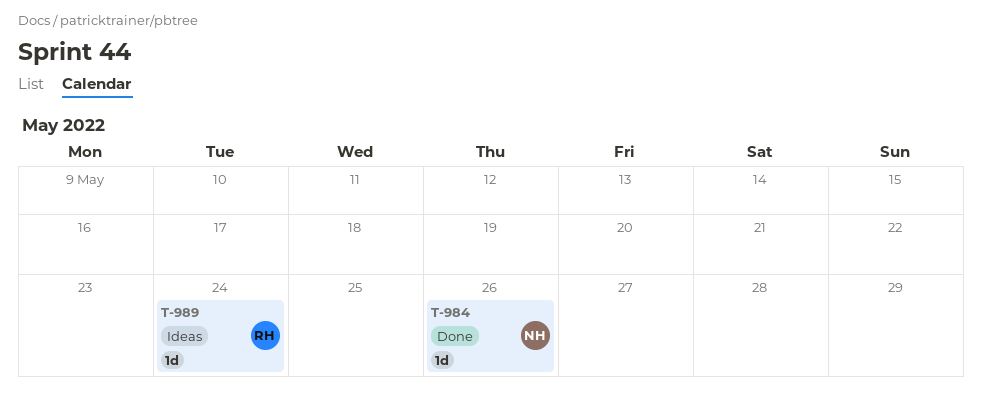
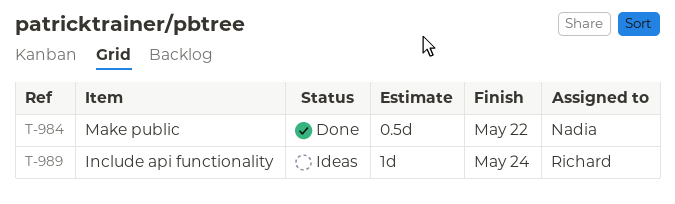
T-984, estimate: 1d -> 0.5d
T-984, due: May 26 -> May 22

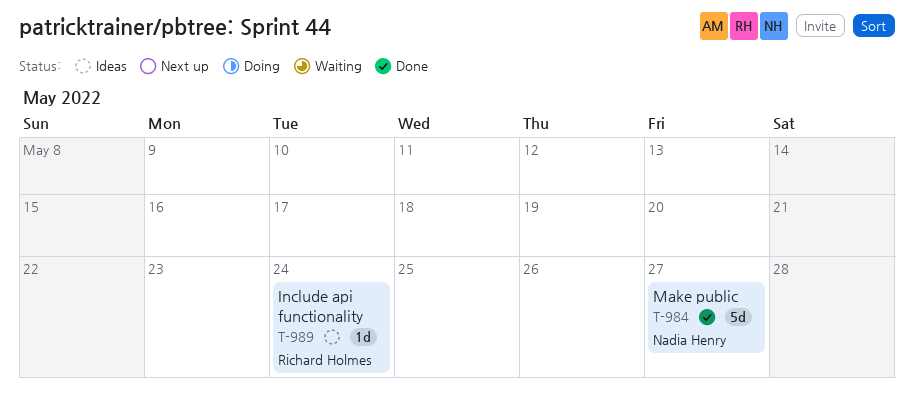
T-984, estimate: 0.5d -> 5d
T-984, due: May 22 -> May 27

